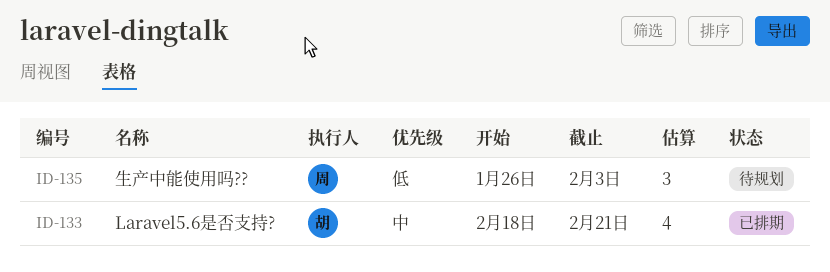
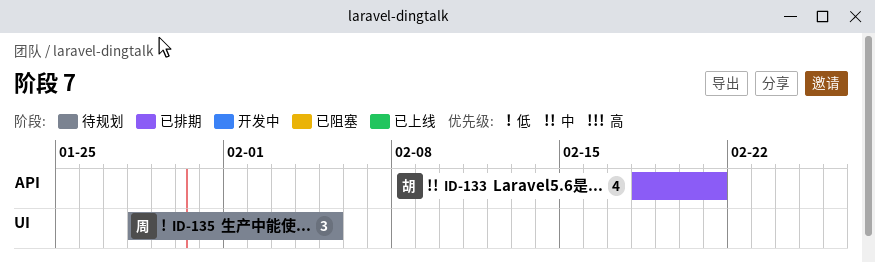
ID-135, start: Jan 26 -> Jan 28
ID-135, due: Feb 3 -> Feb 5

